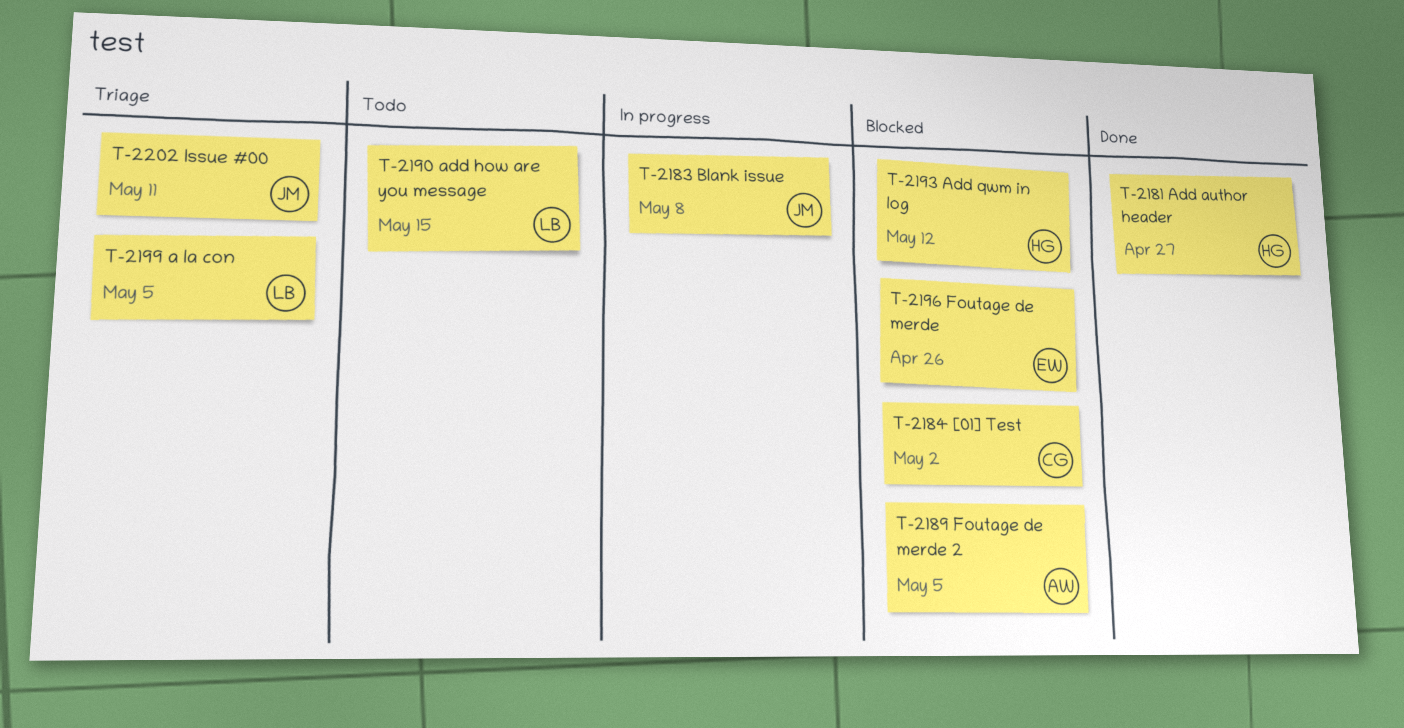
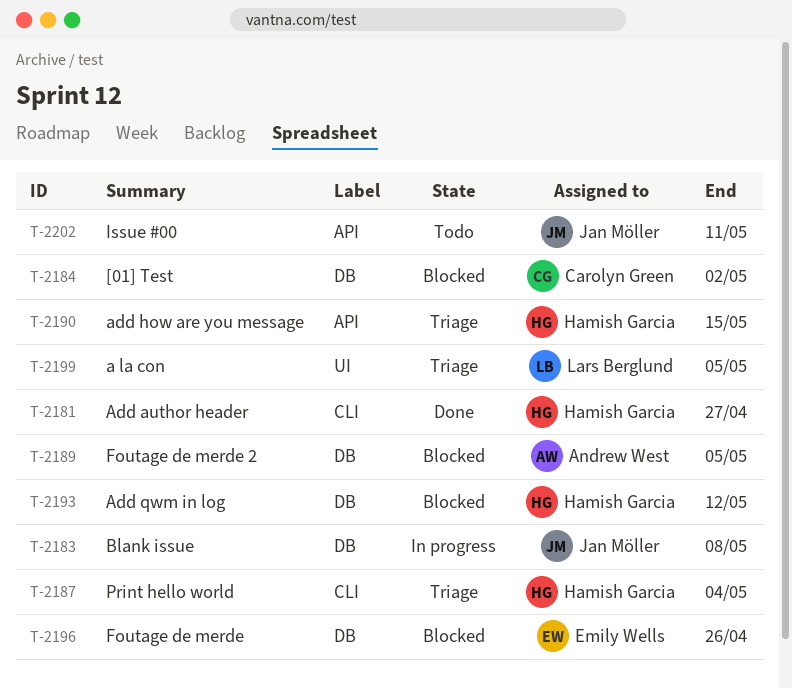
T-2187: none -> present
T-2190, status: Todo -> Triage
T-2190, owner: Lars Berglund -> Hamish Garcia
T-2202, status: Triage -> Todo

